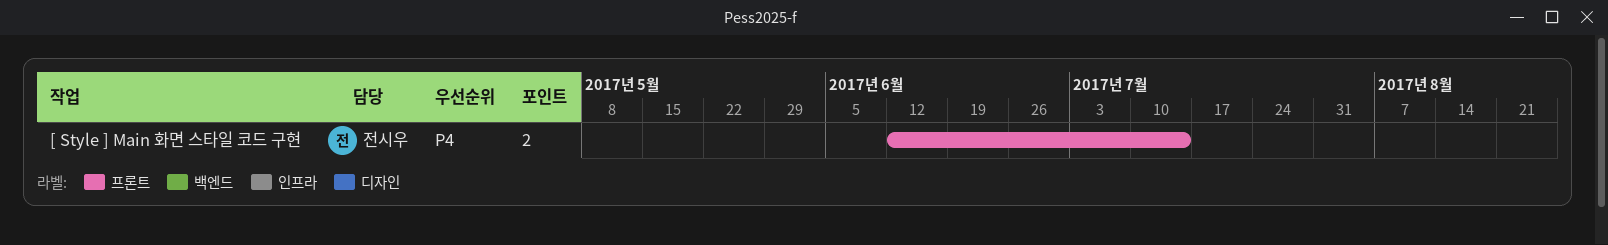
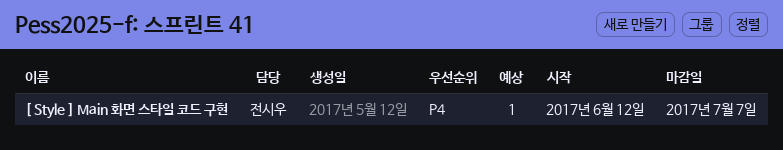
[ Style ] Main 화면 스타일 코드 구현, estimate: 2 -> 1
[ Style ] Main 화면 스타일 코드 구현, due: Jul 14 -> Jul 7

